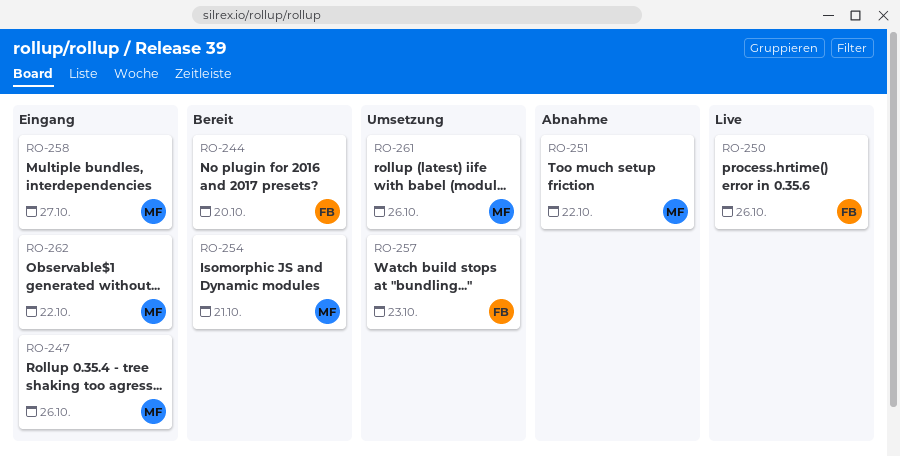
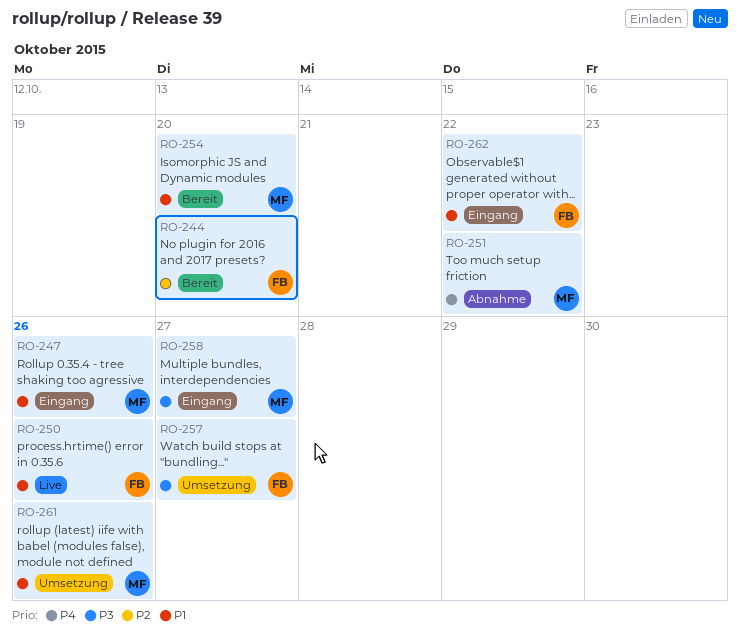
RO-254, due: Oct 21 -> Oct 20
RO-257, due: Oct 23 -> Oct 27
RO-262, owner: MF -> FB

